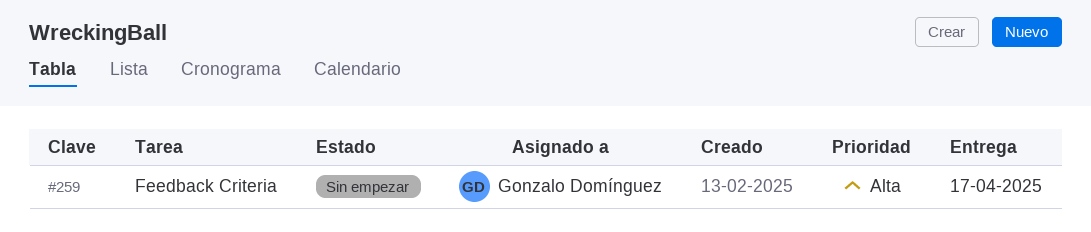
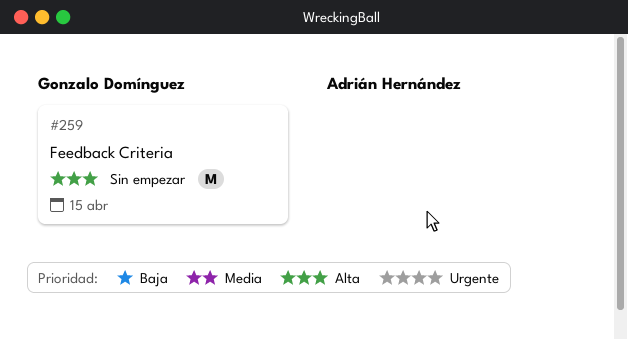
#259, due: Apr 17 -> Apr 15

